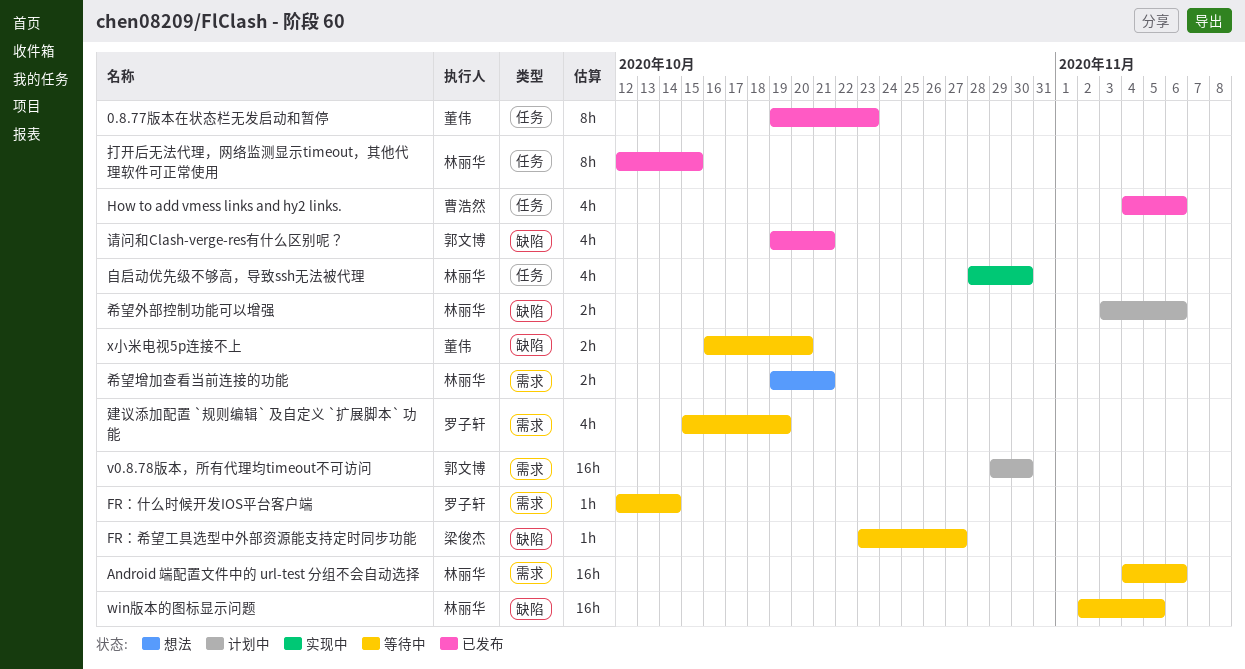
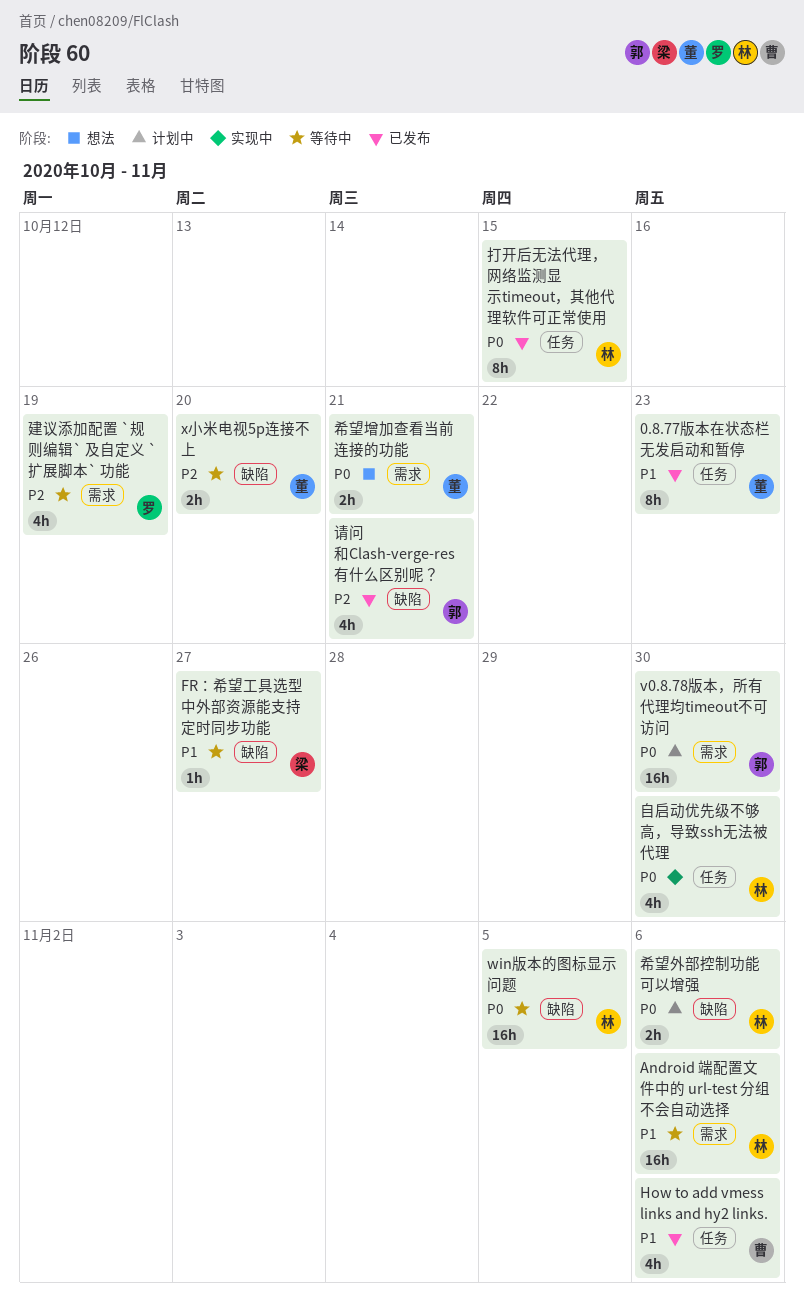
FR：什么时候开发IOS平台客户端: present -> none
希望增加查看当前连接的功能, owner: 林丽华 -> 董伟

